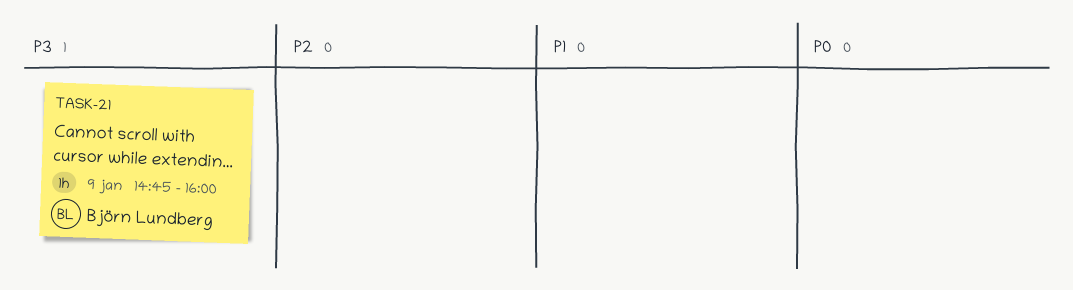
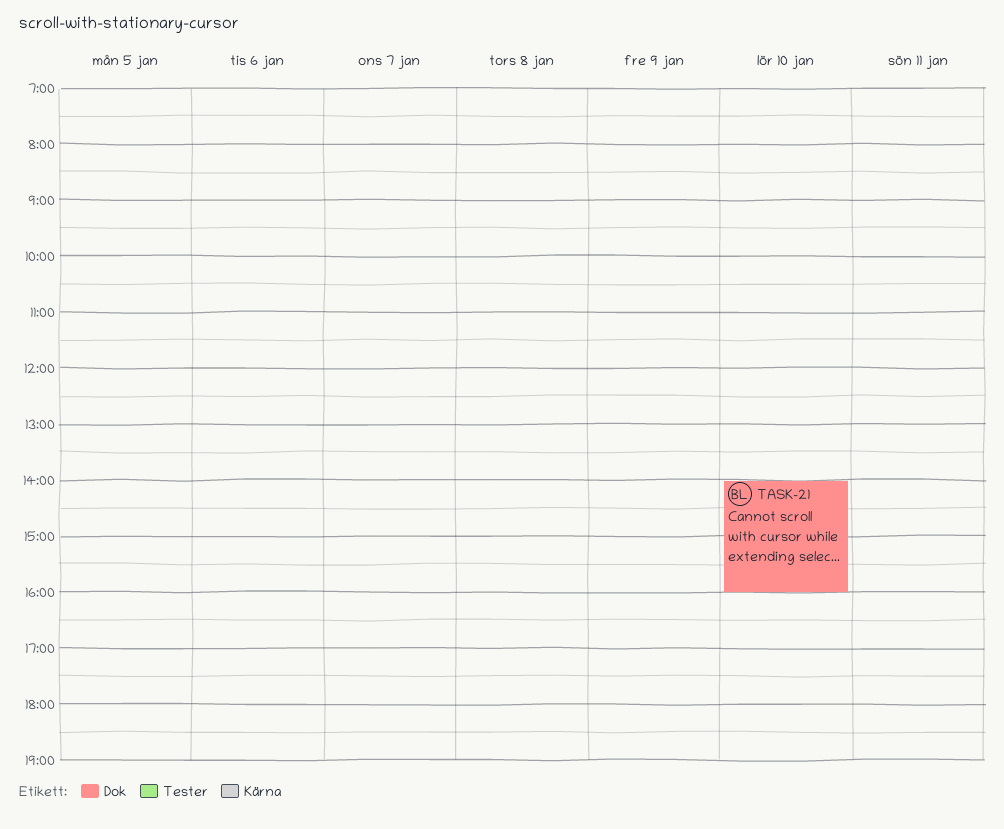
TASK-21, day: Jan 9 -> Jan 10
TASK-21, begins: 14:45 -> 14:00

